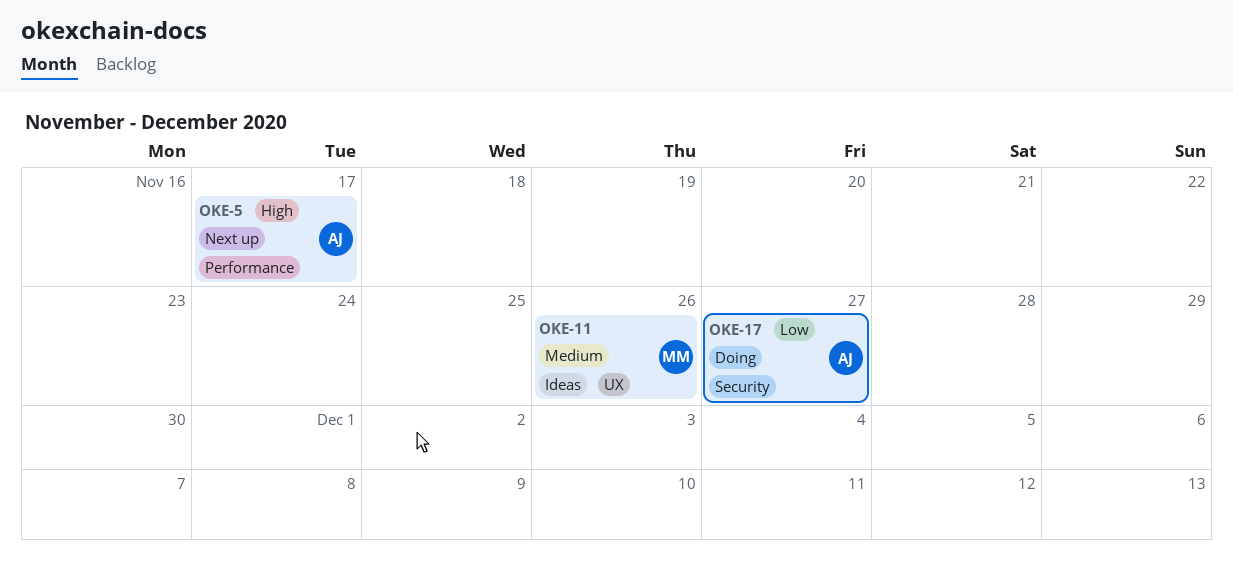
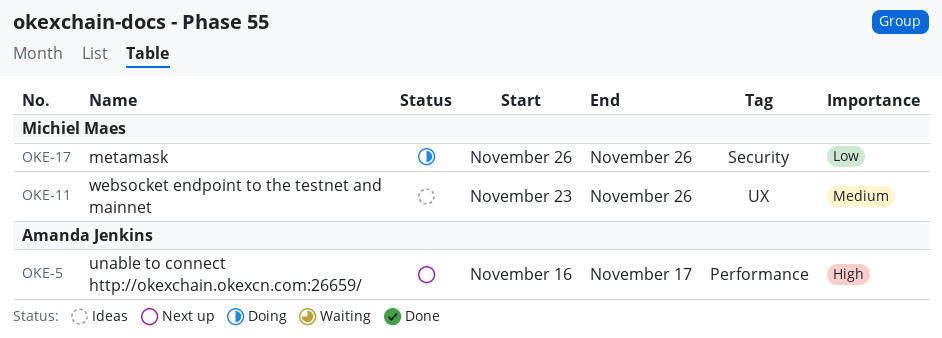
OKE-17, owner: Amanda Jenkins -> Michiel Maes
OKE-17, due: Nov 27 -> Nov 26

